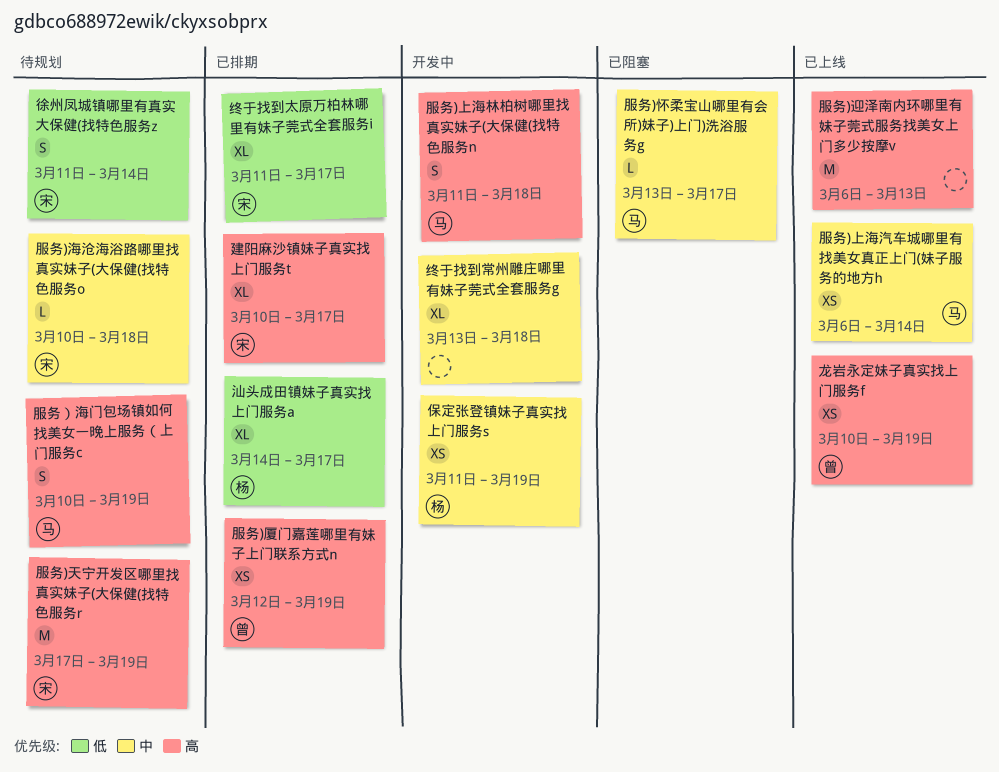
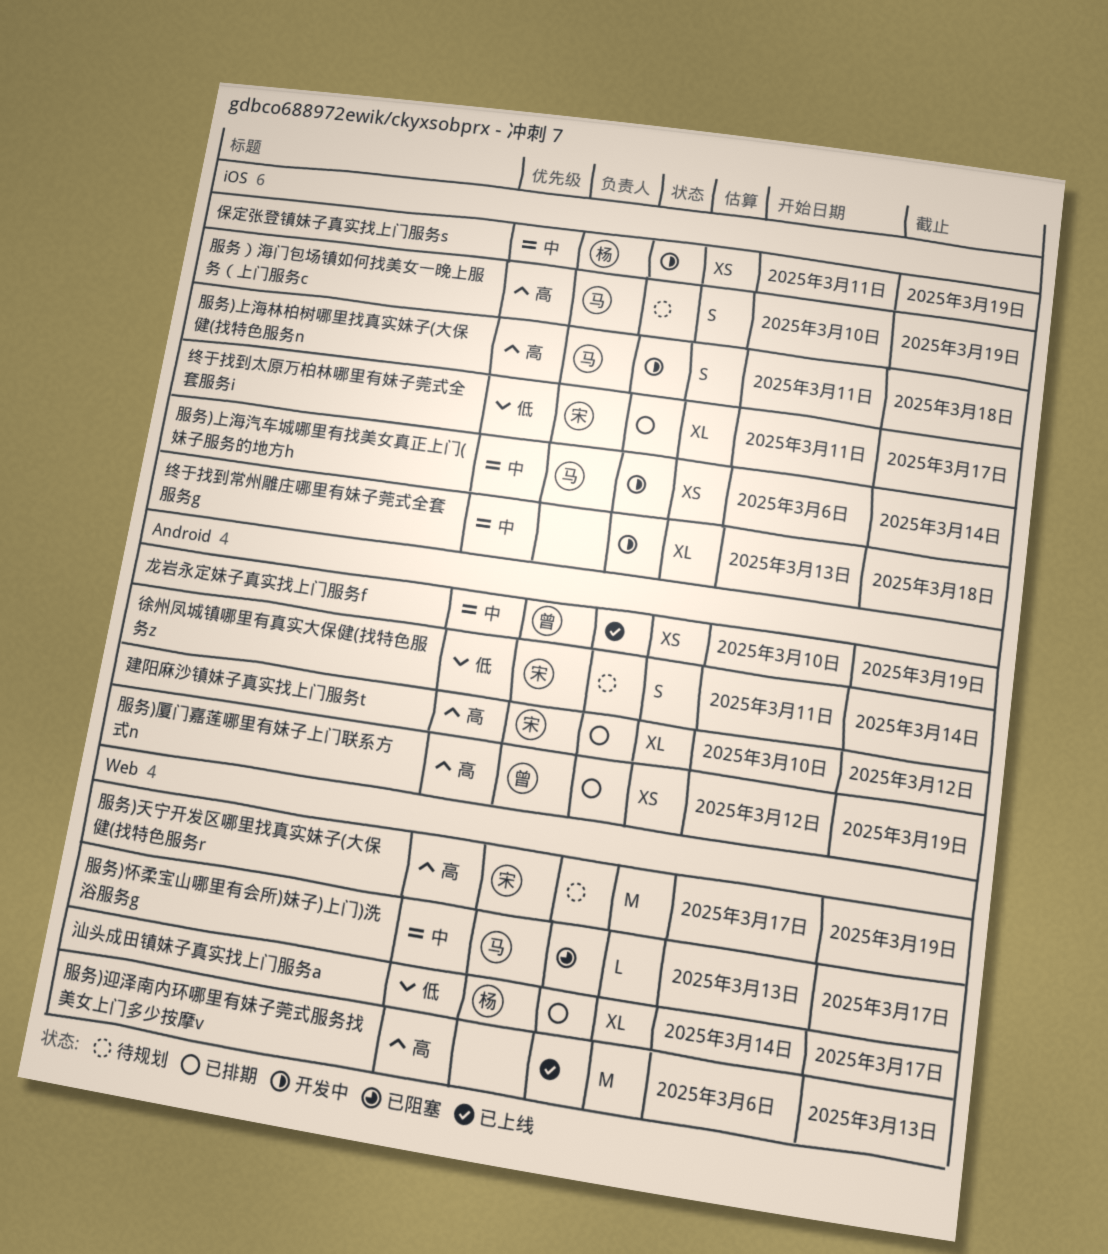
建阳麻沙镇妹子真实找上门服务t, due: Mar 17 -> Mar 12
服务)上海汽车城哪里有找美女真正上门(妹子服务的地方h, status: 已上线 -> 开发中
服务)海沧海浴路哪里找真实妹子(大保健(找特色服务o: present -> none
龙岩永定妹子真实找上门服务f, priority: 高 -> 中

